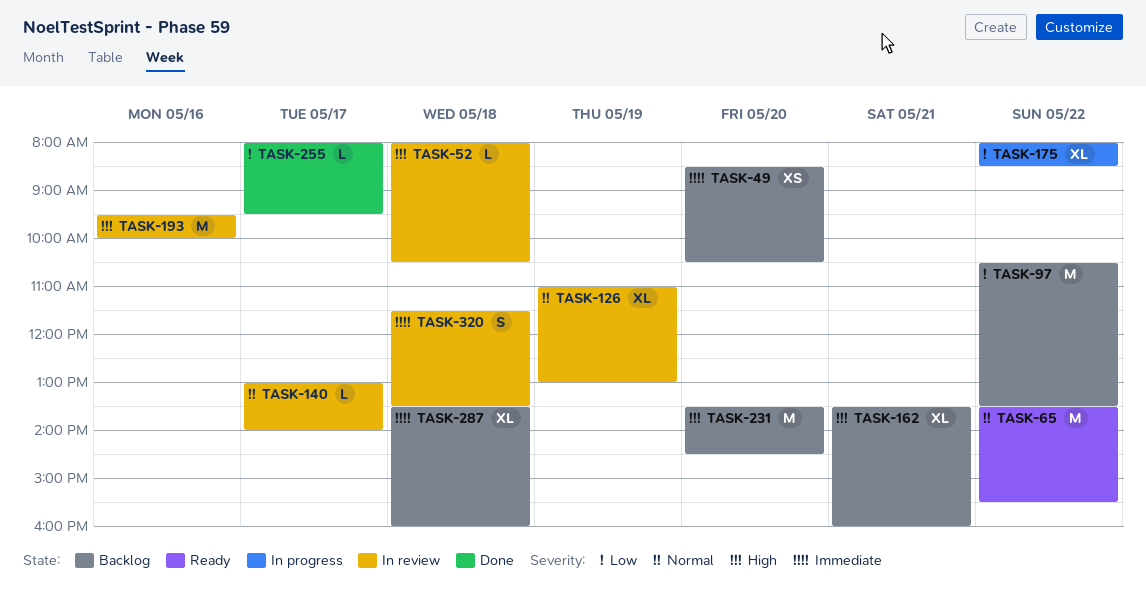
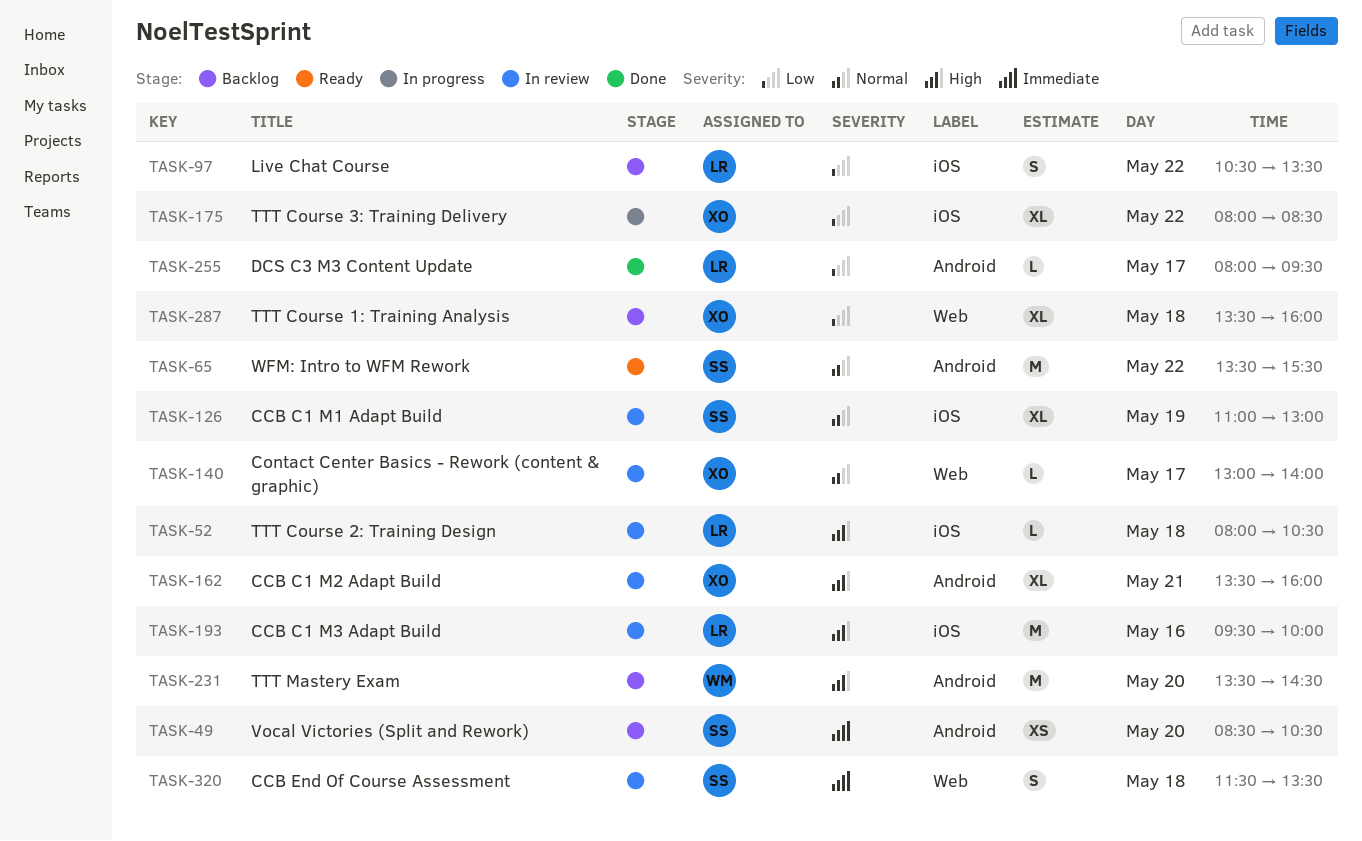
TASK-97, estimate: M -> S
TASK-162, status: Backlog -> In review
TASK-287, priority: Immediate -> Low

